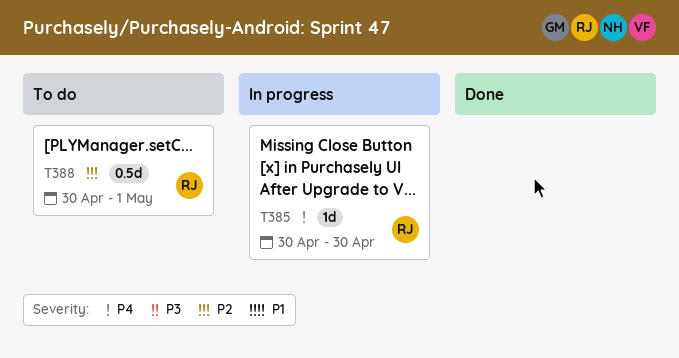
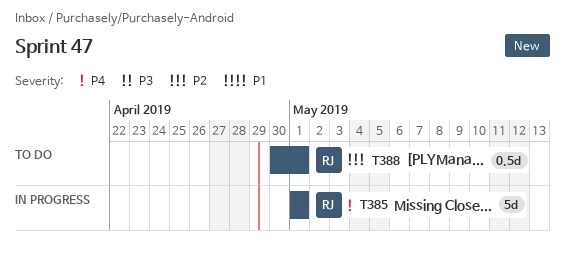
T385, estimate: 1d -> 5d
T385, start: Apr 30 -> May 1
T385, due: Apr 30 -> May 1

